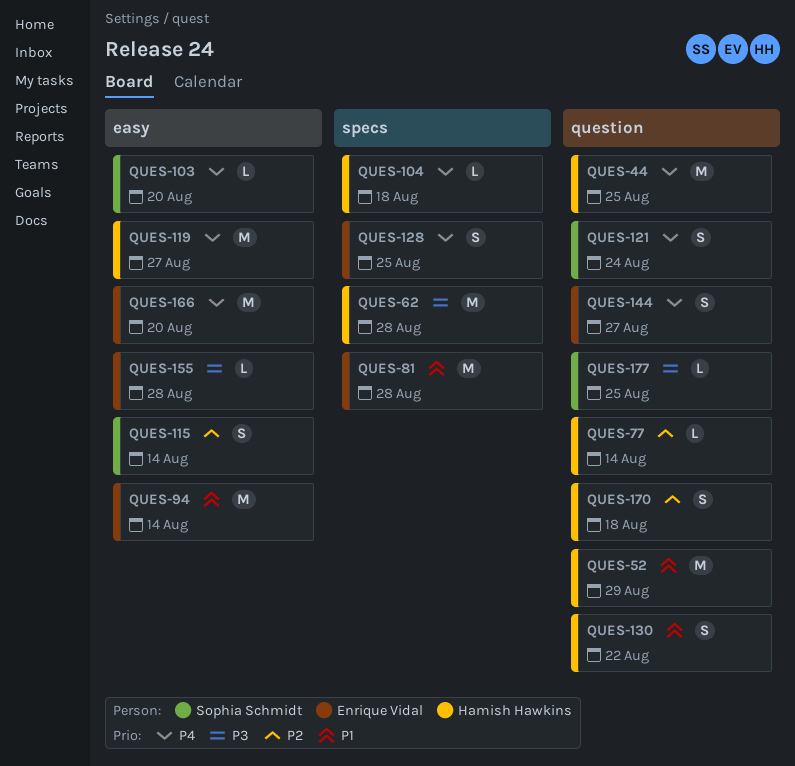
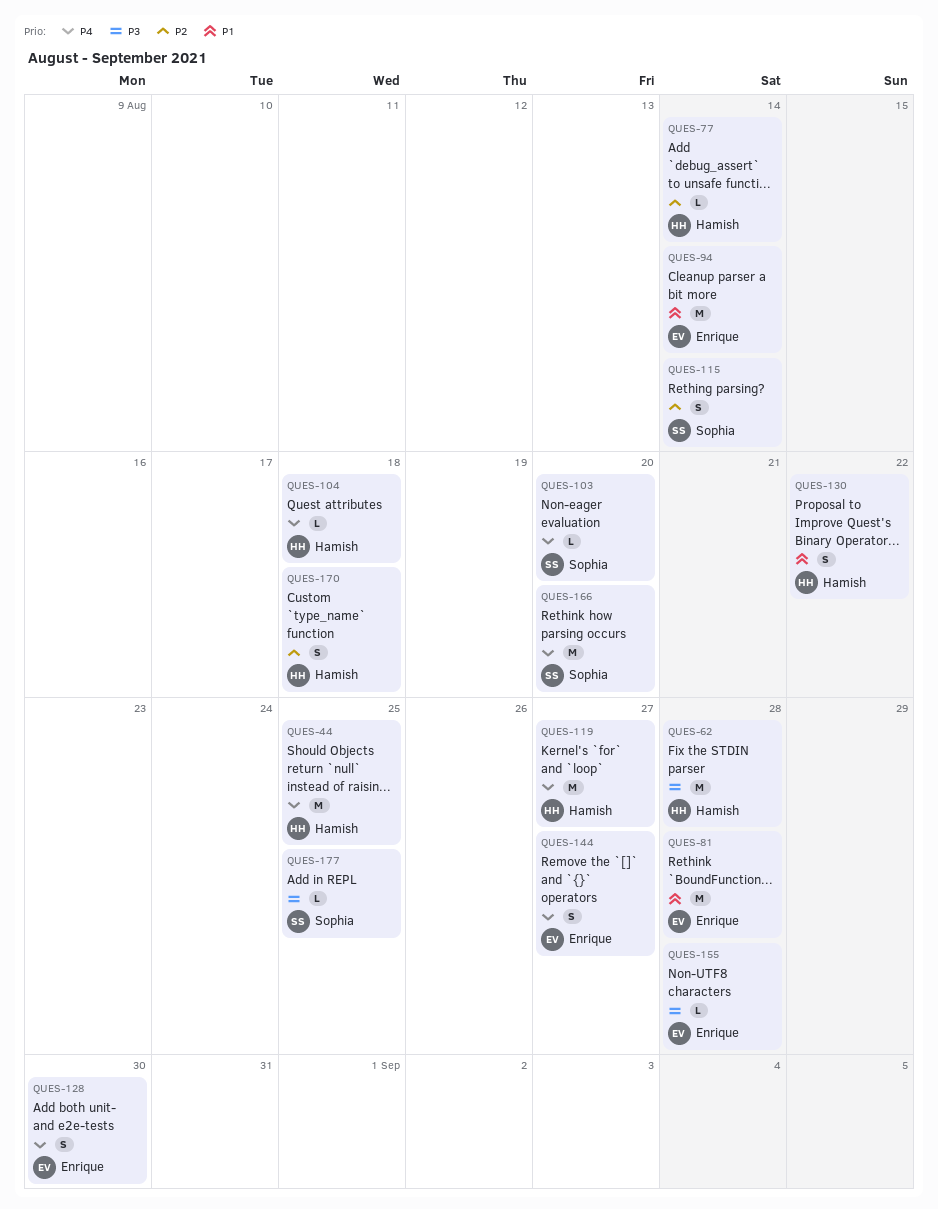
QUES-52: present -> none
QUES-121: present -> none
QUES-128, due: Aug 25 -> Aug 30
QUES-166, owner: Enrique Vidal -> Sophia Schmidt

